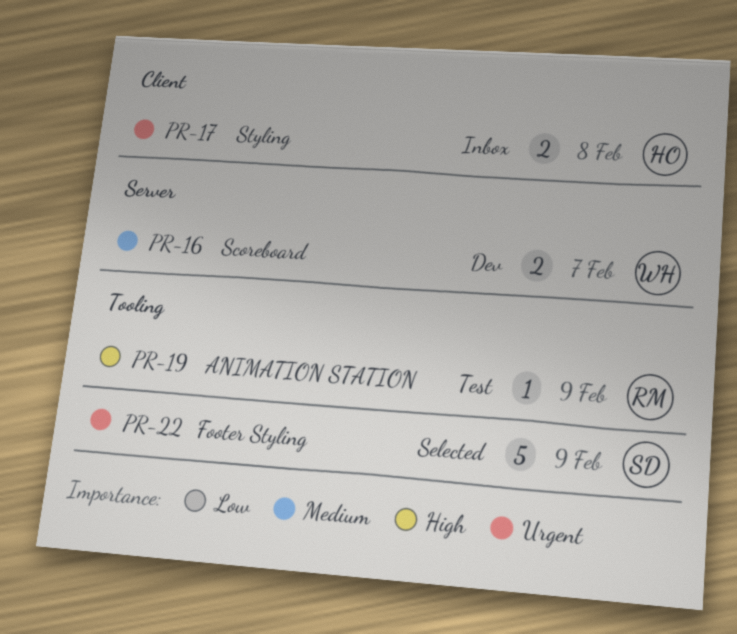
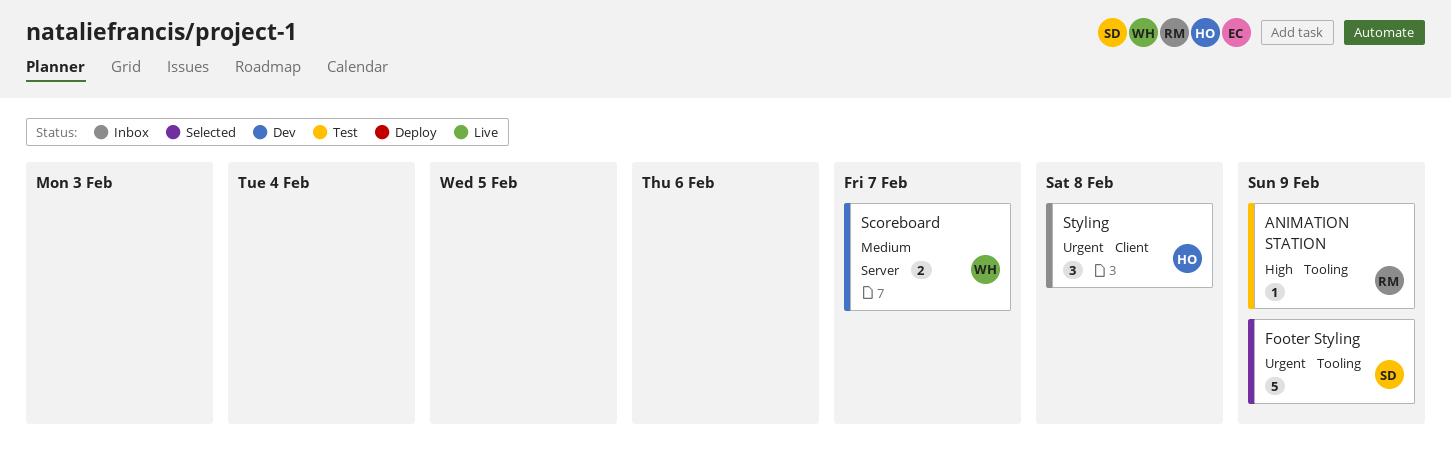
Styling, estimate: 2 -> 3

